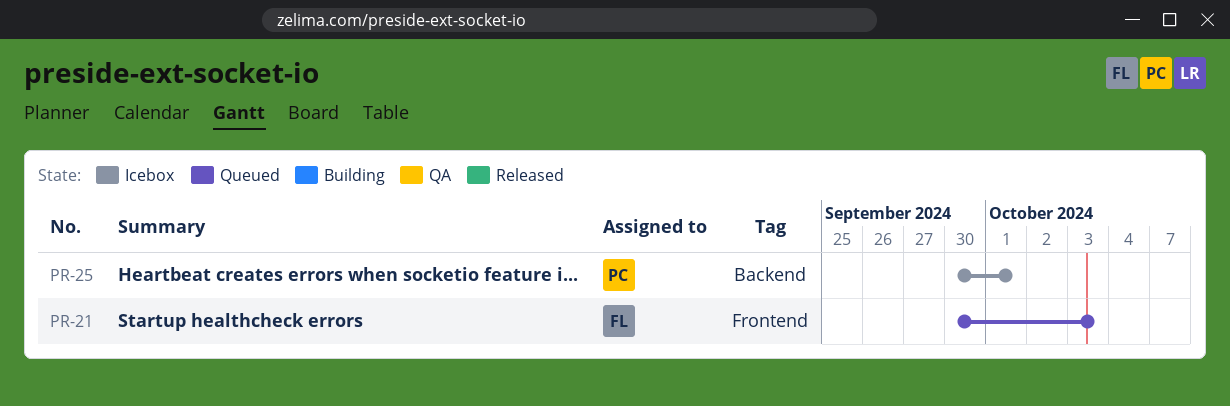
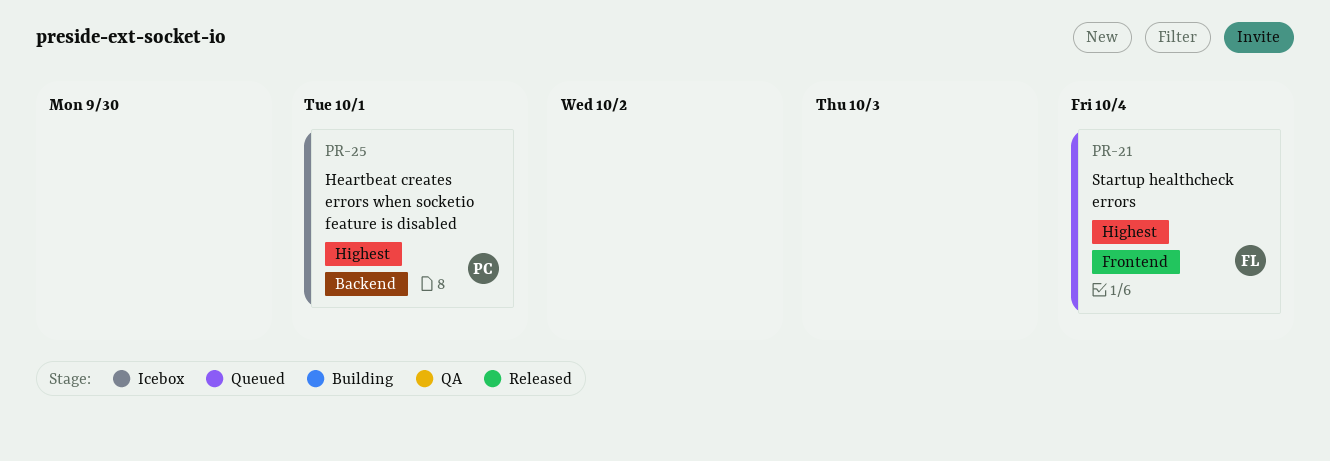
PR-21, due: Oct 3 -> Oct 4

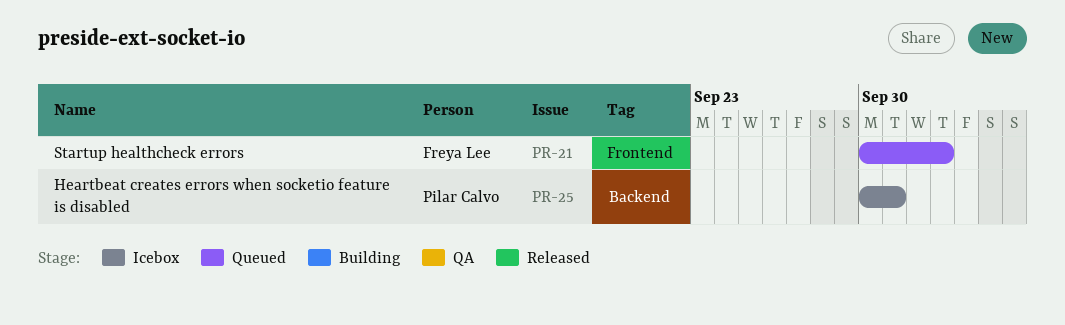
PR-21, due: Oct 4 -> Oct 3

